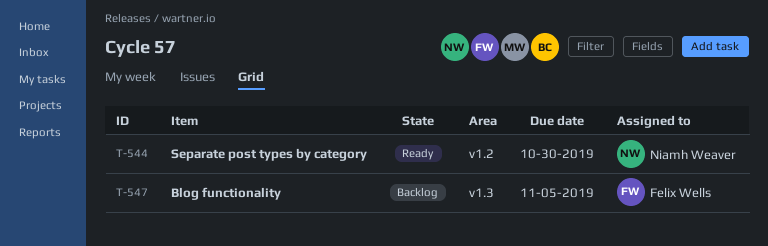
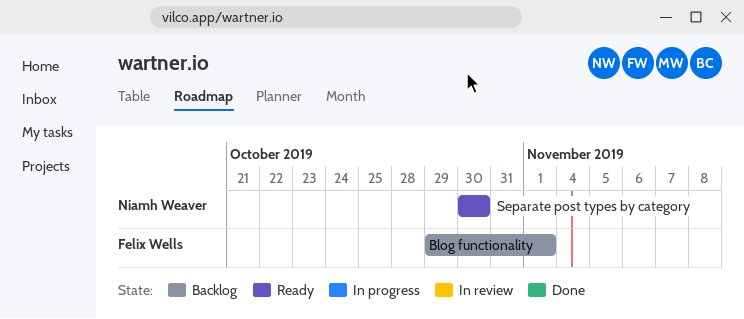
Blog functionality, due: Nov 5 -> Nov 1

